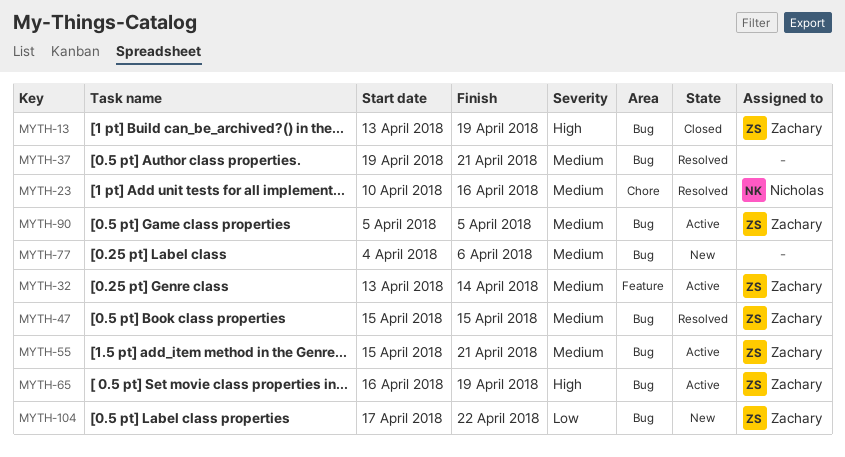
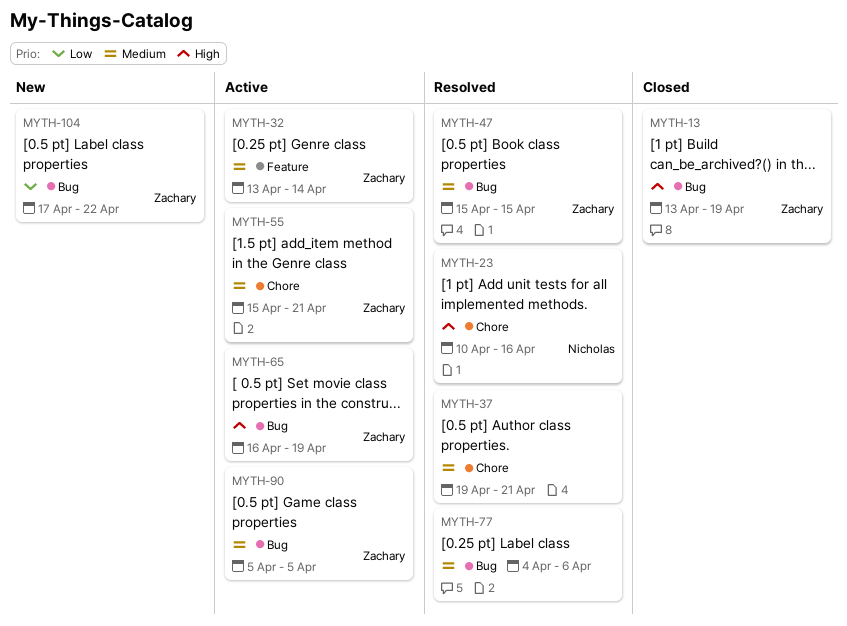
MYTH-23, priority: Medium -> High
MYTH-37, label: Bug -> Chore
MYTH-55, label: Bug -> Chore
MYTH-77, status: New -> Resolved

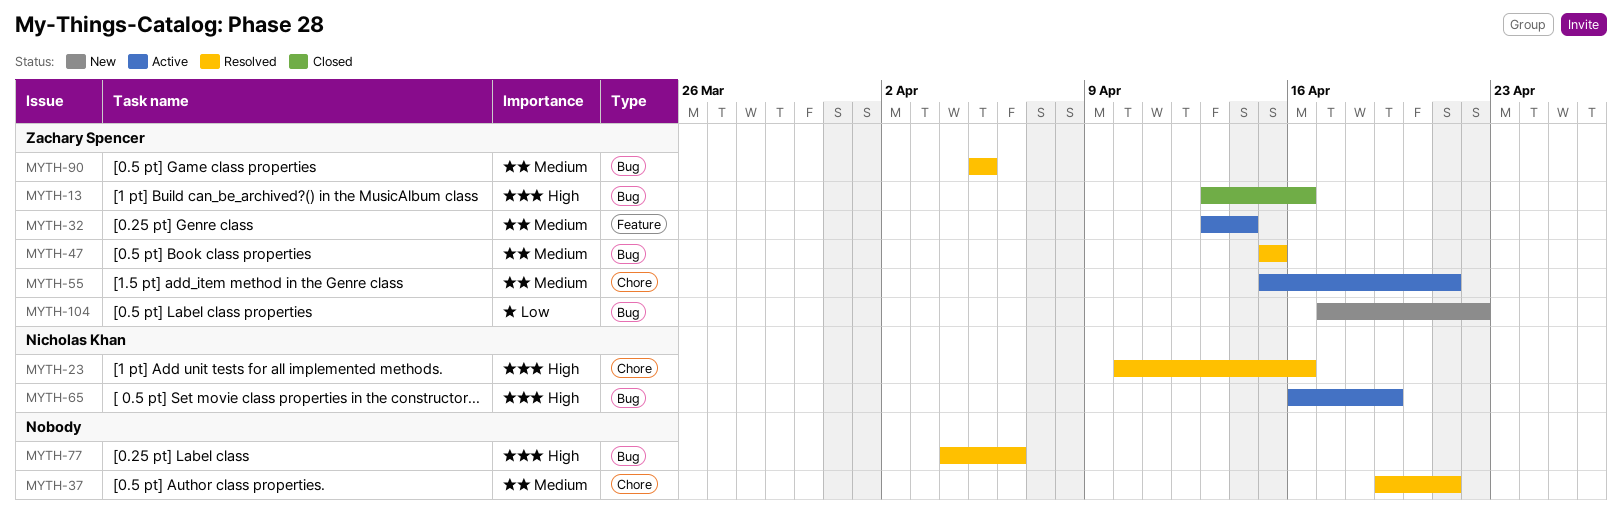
MYTH-13, due: Apr 19 -> Apr 16
MYTH-65, owner: Zachary Spencer -> Nicholas Khan
MYTH-77, priority: Medium -> High
MYTH-90, status: Active -> Resolved

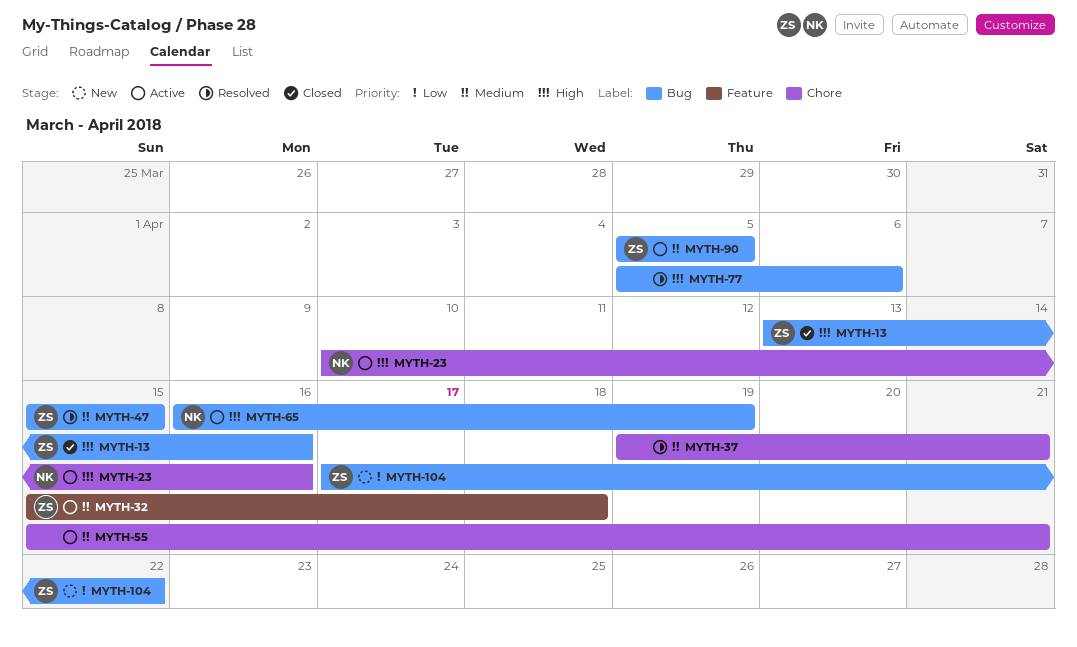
MYTH-23, status: Resolved -> Active
MYTH-32, start: Apr 13 -> Apr 15
MYTH-32, due: Apr 14 -> Apr 18
MYTH-55, owner: Zachary Spencer -> none
MYTH-77, start: Apr 4 -> Apr 5
MYTH-90, status: Resolved -> Active

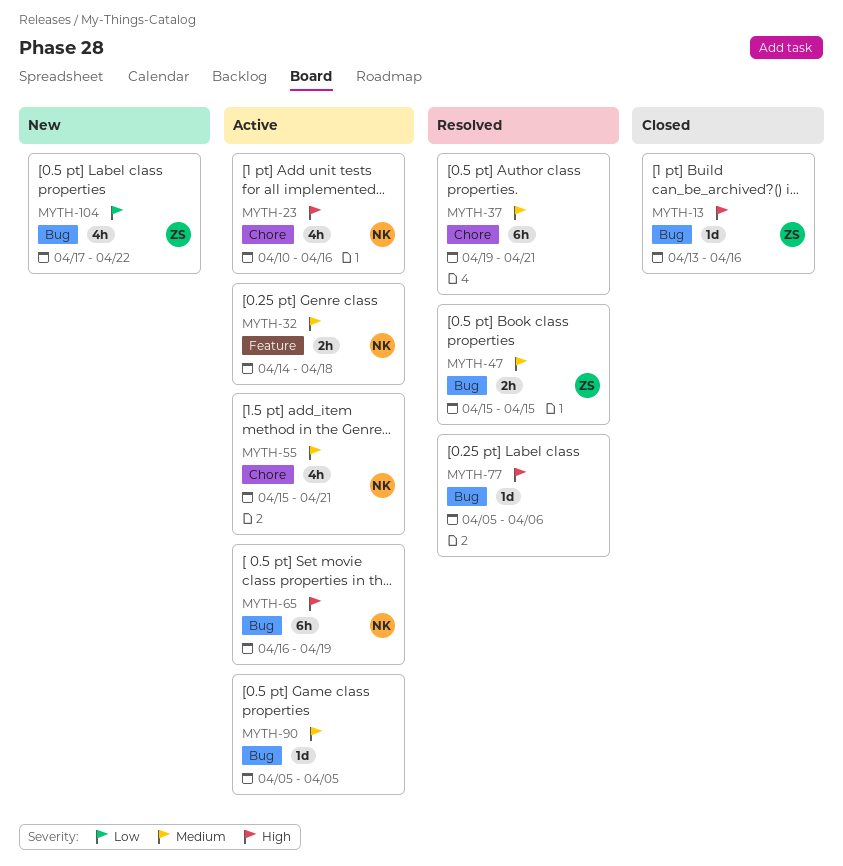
MYTH-32, owner: ZS -> NK
MYTH-32, start: Apr 15 -> Apr 14
MYTH-55, owner: none -> NK
MYTH-90, owner: ZS -> none

